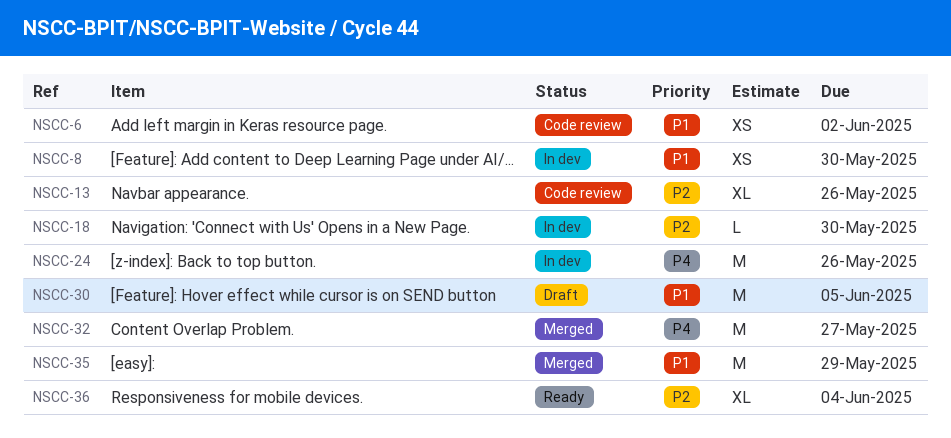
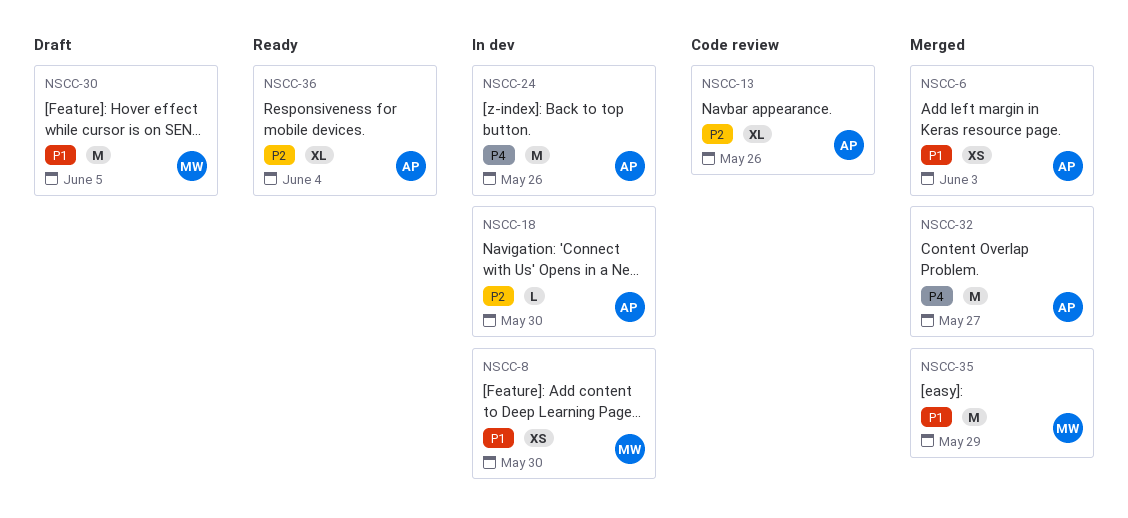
NSCC-6, status: Code review -> Merged
NSCC-6, due: Jun 2 -> Jun 3

